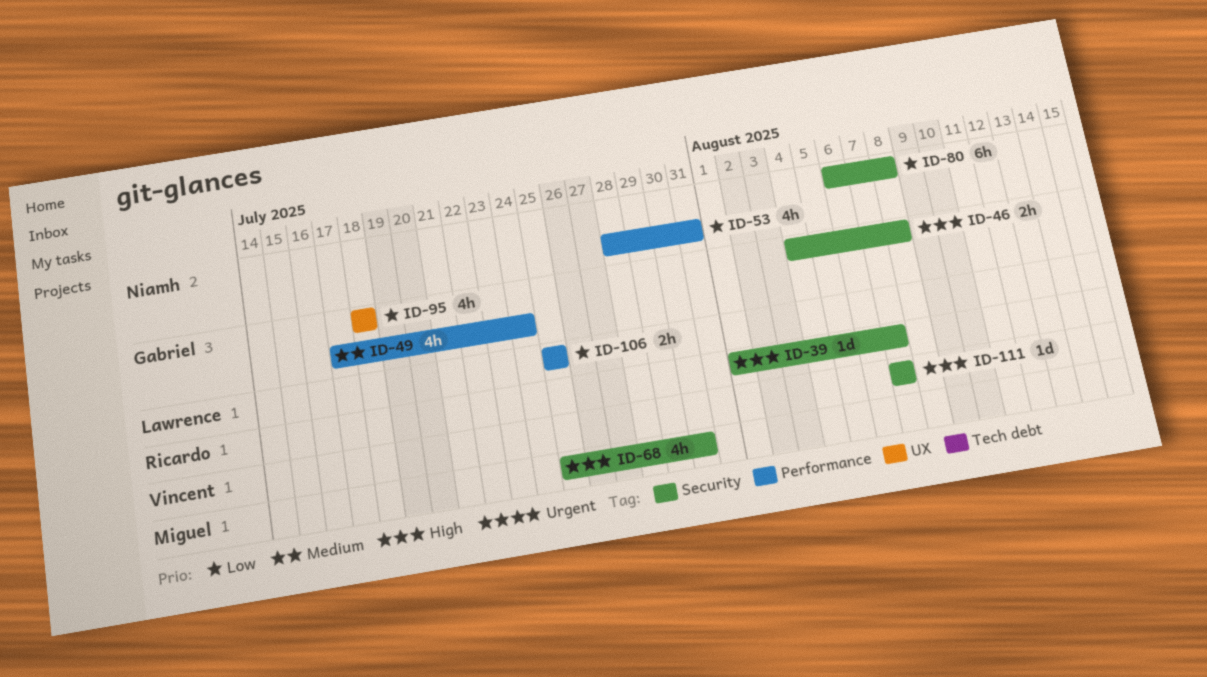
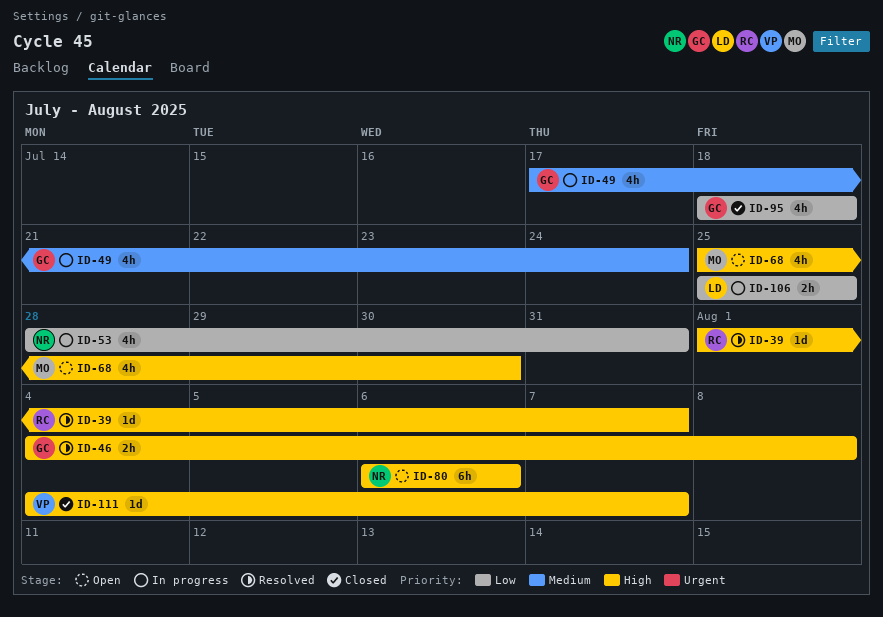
ID-80, priority: Low -> High
ID-80, due: Aug 8 -> Aug 6
ID-111, start: Aug 7 -> Aug 4

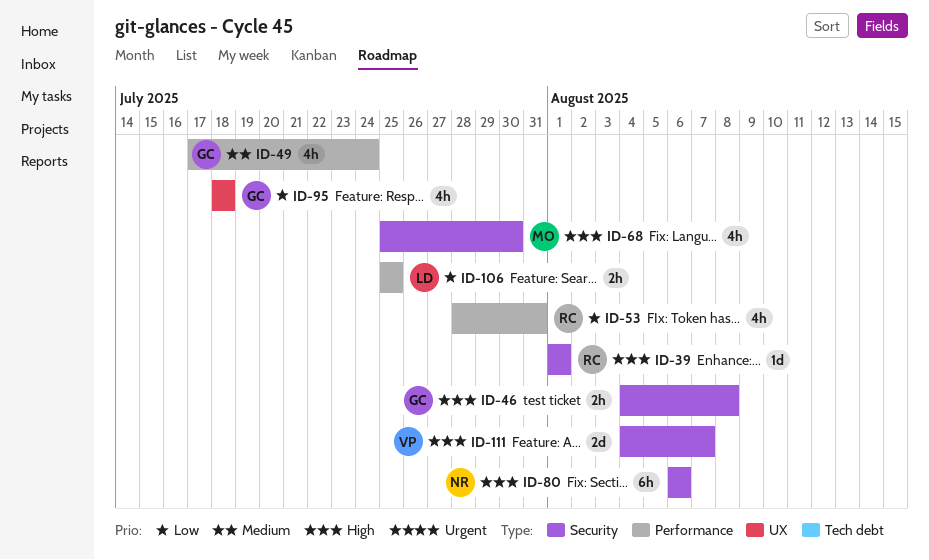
ID-39, due: Aug 7 -> Aug 1
ID-53, owner: NR -> RC
ID-111, estimate: 1d -> 2d

